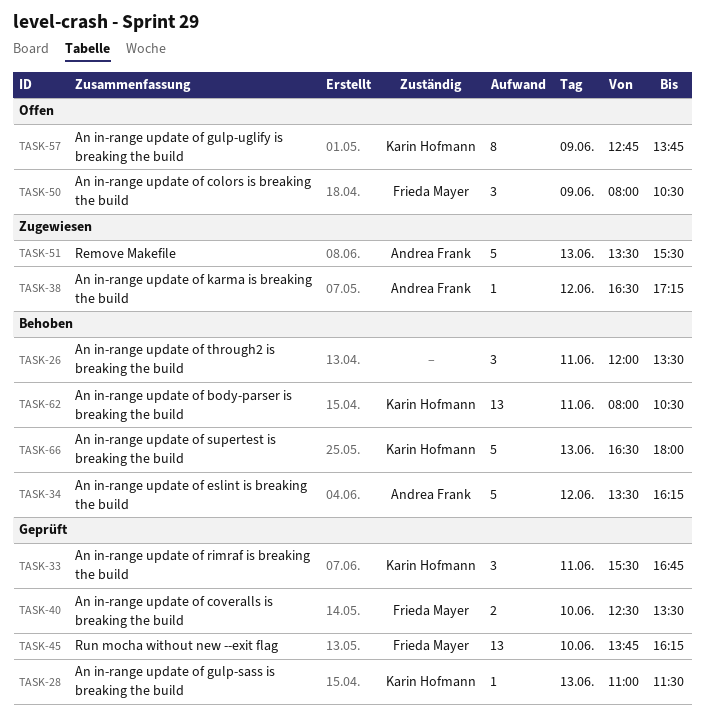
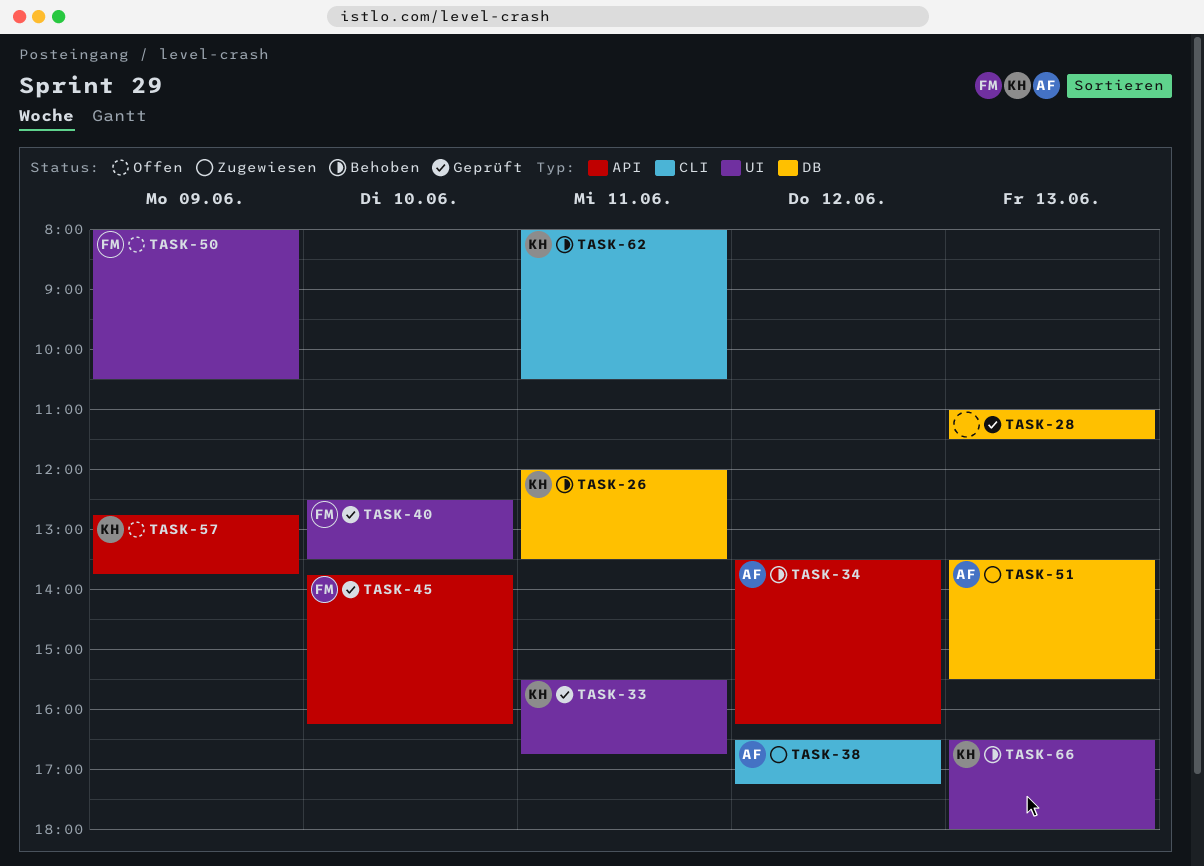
TASK-26, owner: none -> Karin Hofmann
TASK-28, owner: Karin Hofmann -> none

